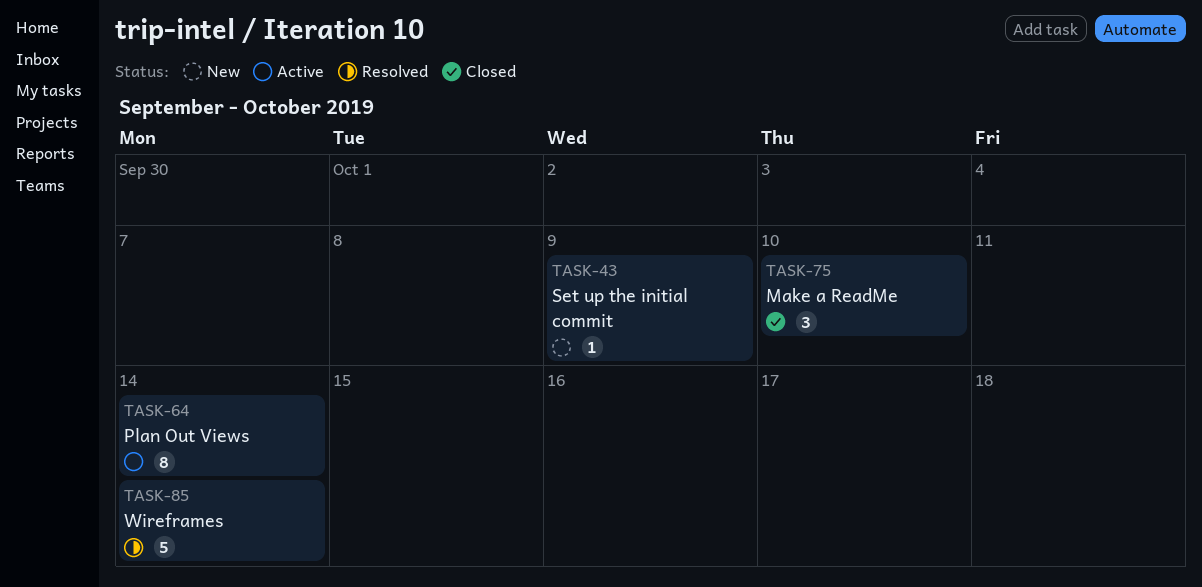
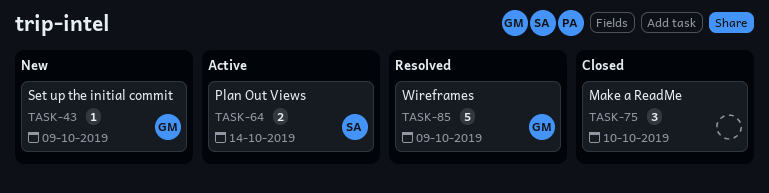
TASK-64, estimate: 8 -> 2
TASK-85, due: Oct 14 -> Oct 9

